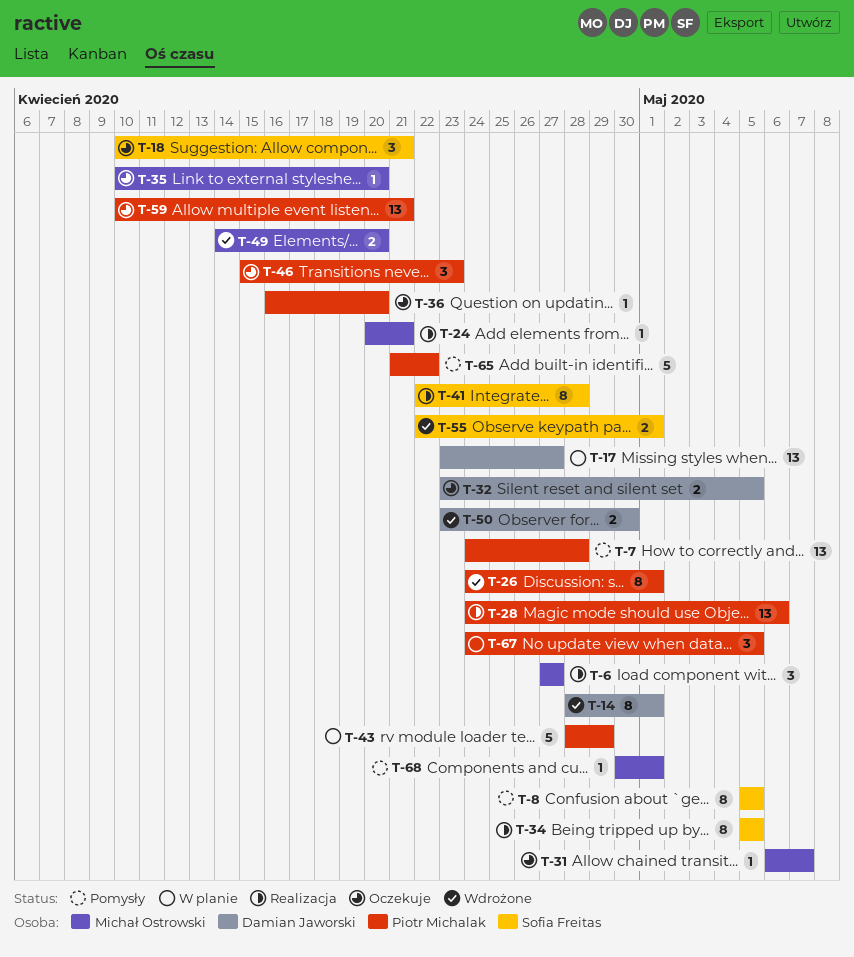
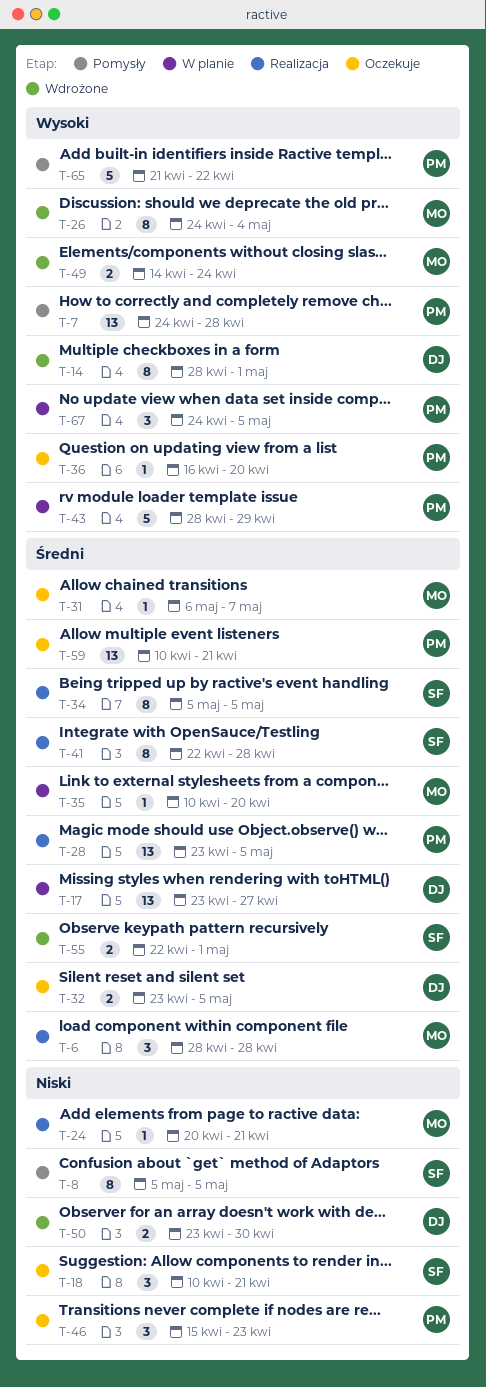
T-6, start: Apr 27 -> Apr 28
T-6, due: Apr 27 -> Apr 28
T-26, owner: Piotr Michalak -> Michał Ostrowski
T-26, due: May 1 -> May 4
T-28, start: Apr 24 -> Apr 23
T-28, due: May 6 -> May 5
T-35, status: Oczekuje -> W planie
T-49, due: Apr 20 -> Apr 24
T-68: present -> none

